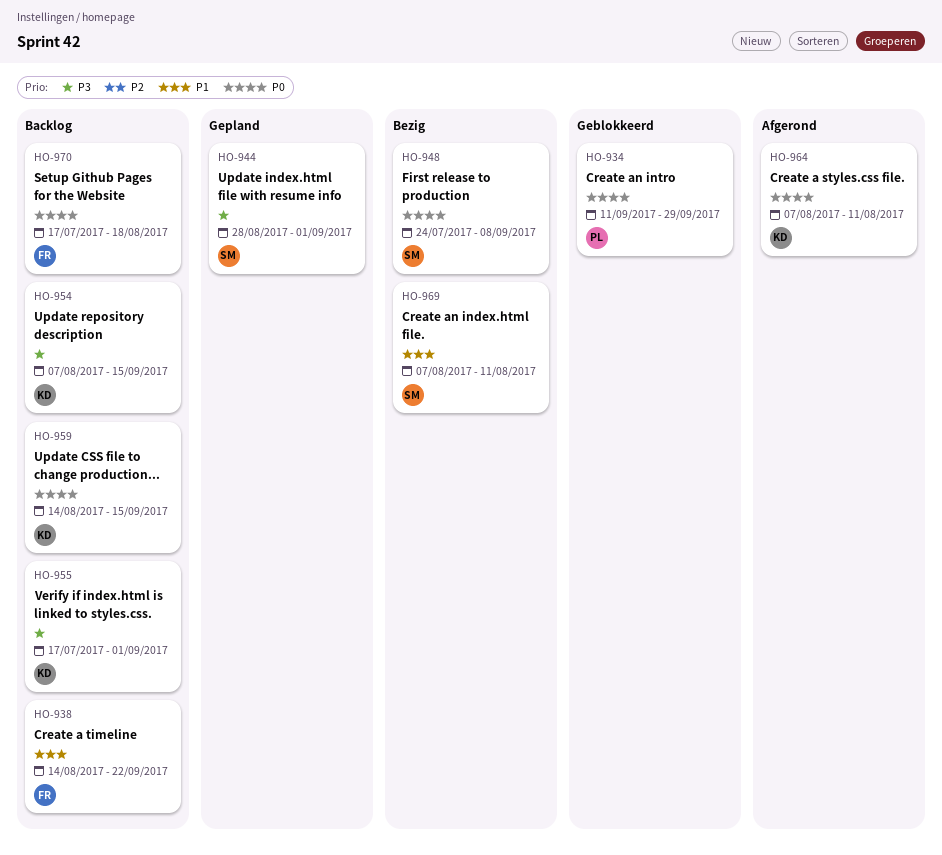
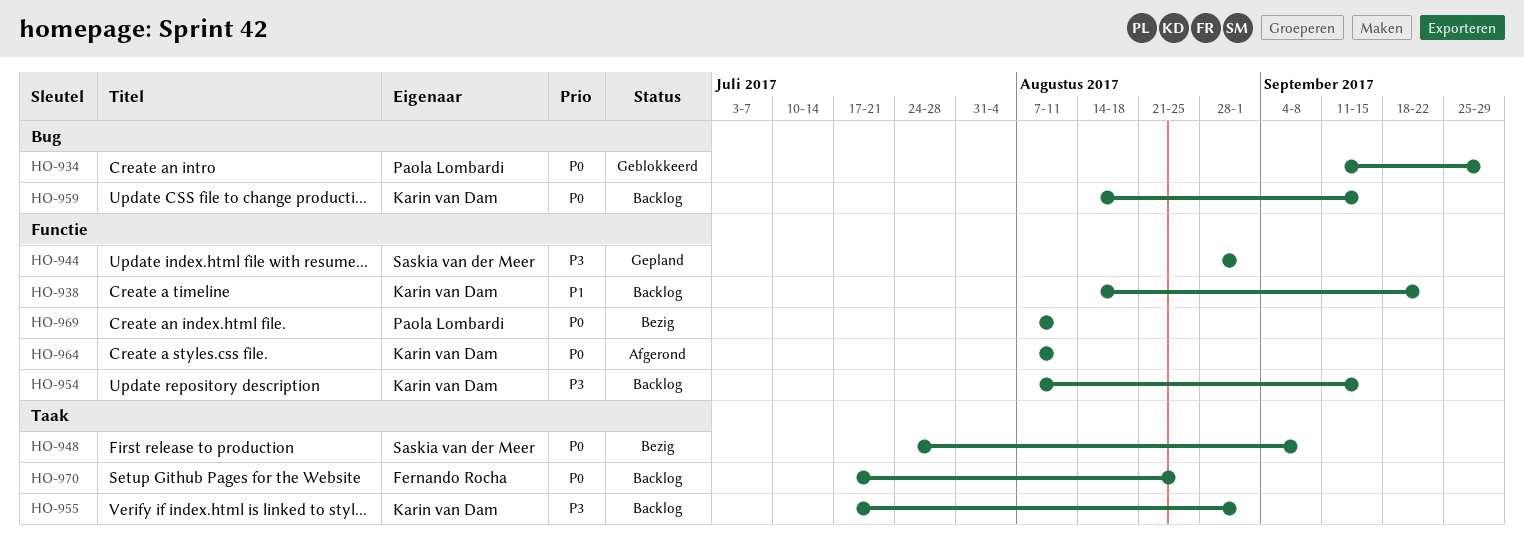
HO-938, owner: Fernando Rocha -> Karin van Dam
HO-969, owner: Saskia van der Meer -> Paola Lombardi
HO-969, priority: P1 -> P0
HO-970, due: Aug 18 -> Aug 25

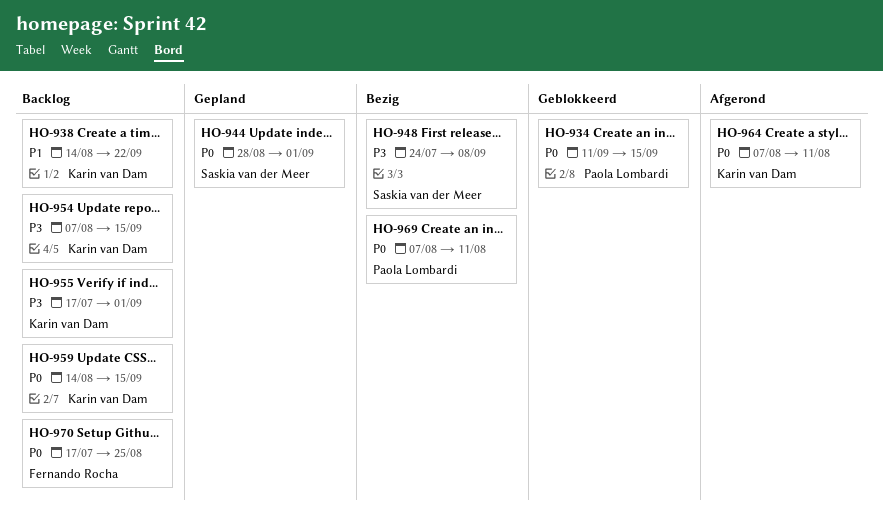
HO-934, due: Sep 29 -> Sep 15
HO-944, priority: P3 -> P0
HO-948, priority: P0 -> P3

